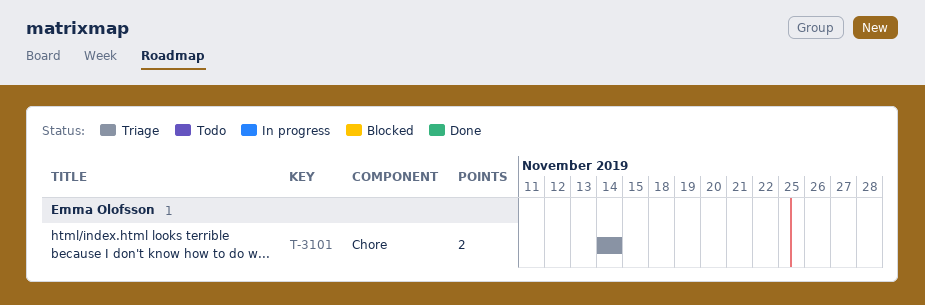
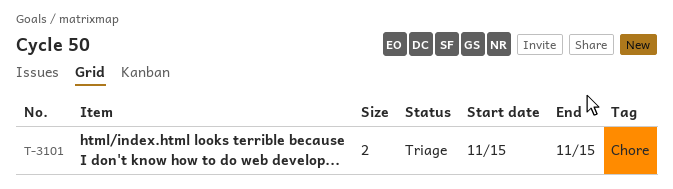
T-3101, start: Nov 14 -> Nov 15
T-3101, due: Nov 14 -> Nov 15

